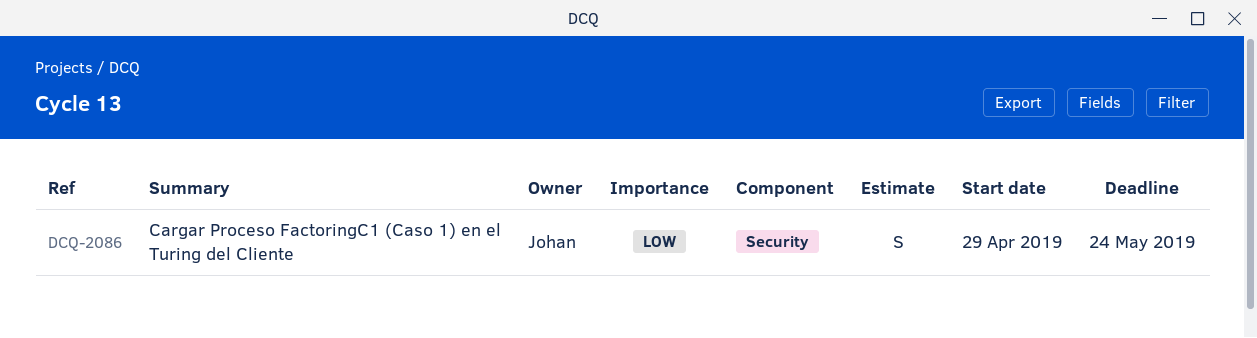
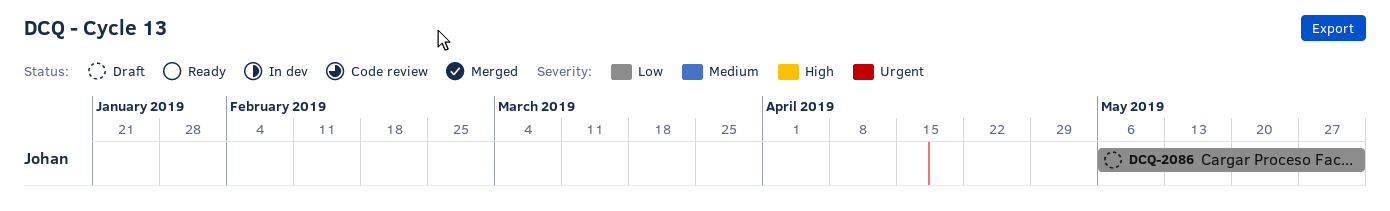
DCQ-2086, start: Apr 29 -> May 6
DCQ-2086, due: May 24 -> May 31

